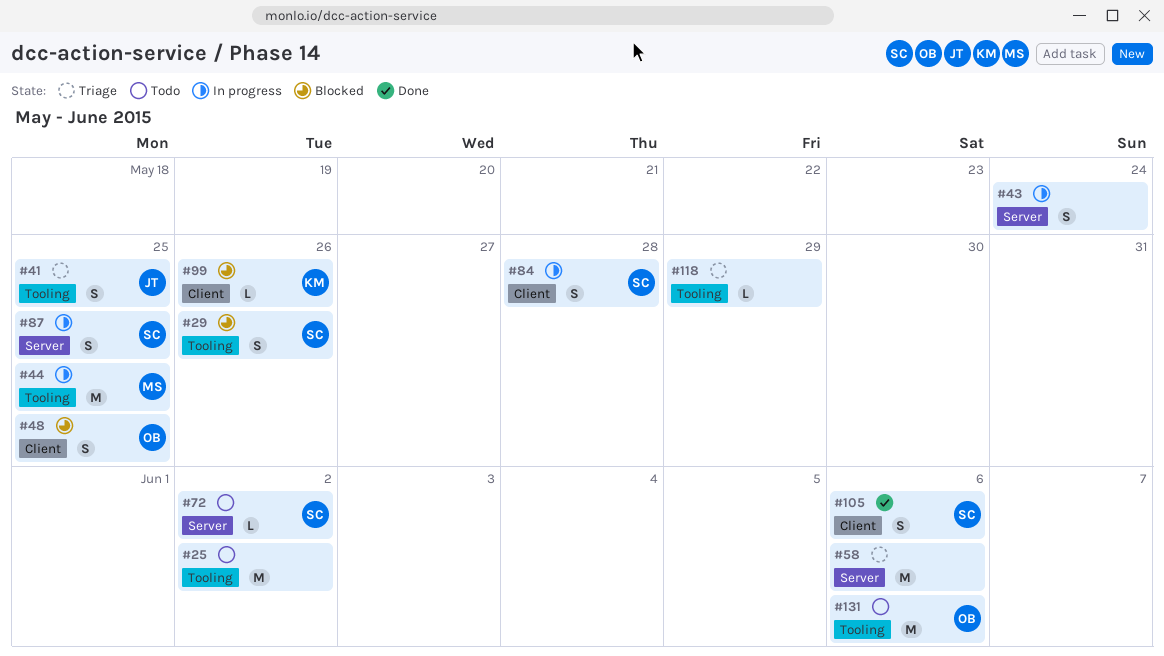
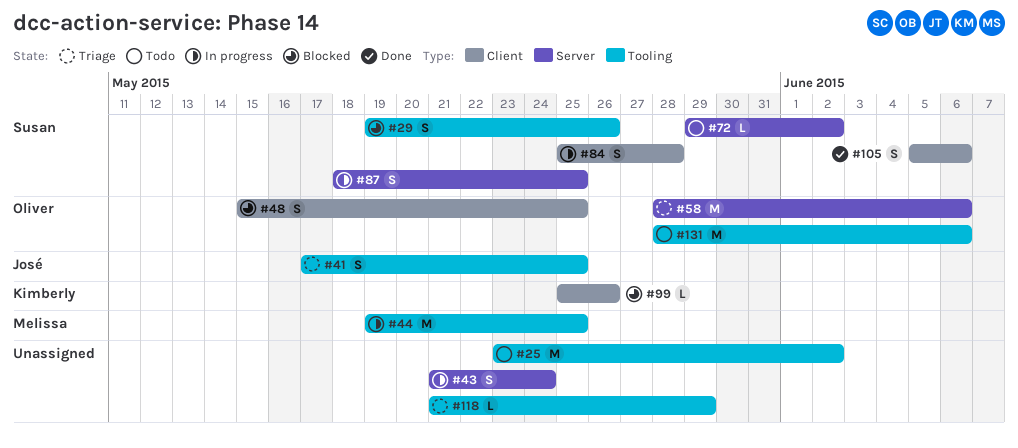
#58, owner: none -> Oliver

